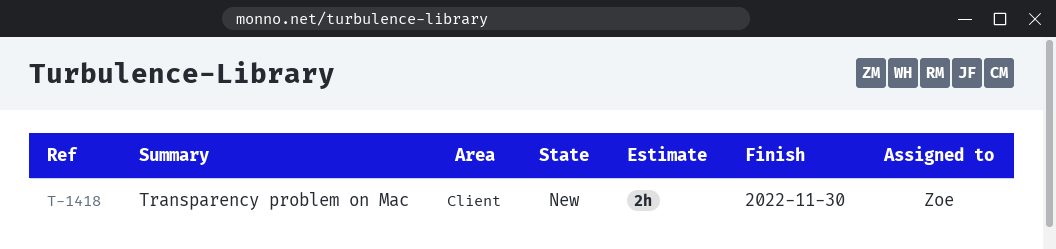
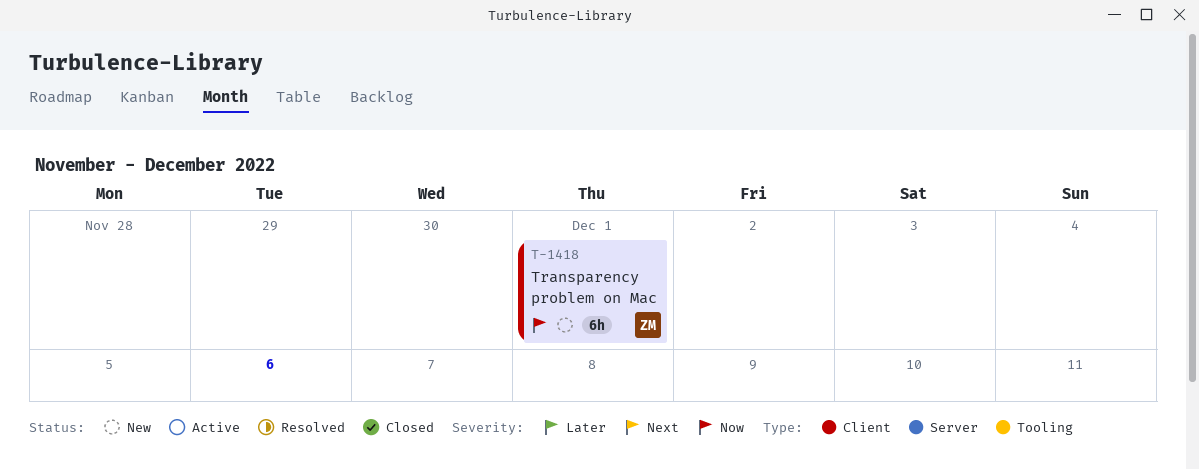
T-1418, estimate: 2h -> 6h
T-1418, due: Nov 30 -> Dec 1

